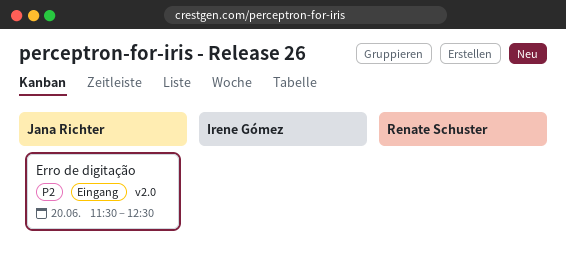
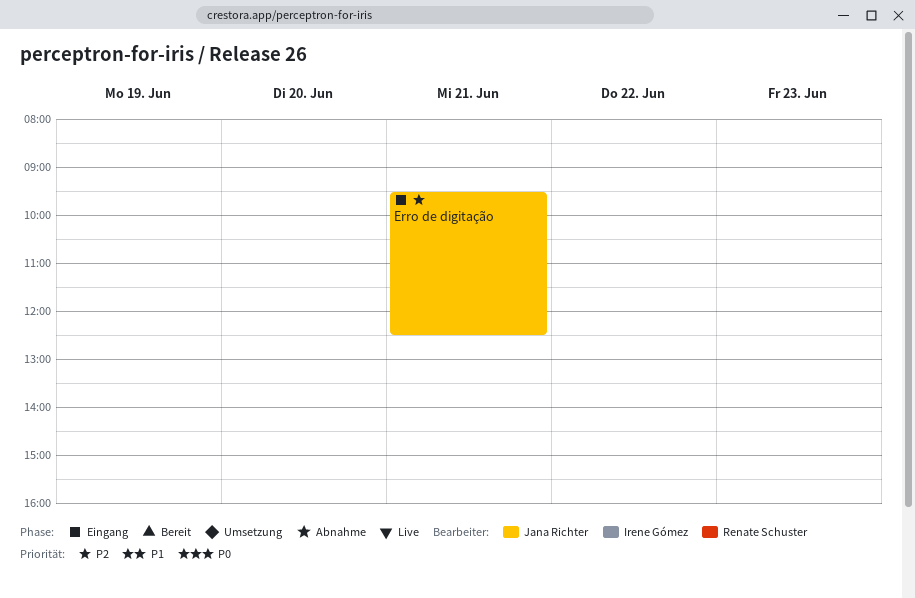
Erro de digitação, day: Jun 20 -> Jun 21
Erro de digitação, begins: 11:30 -> 09:30

